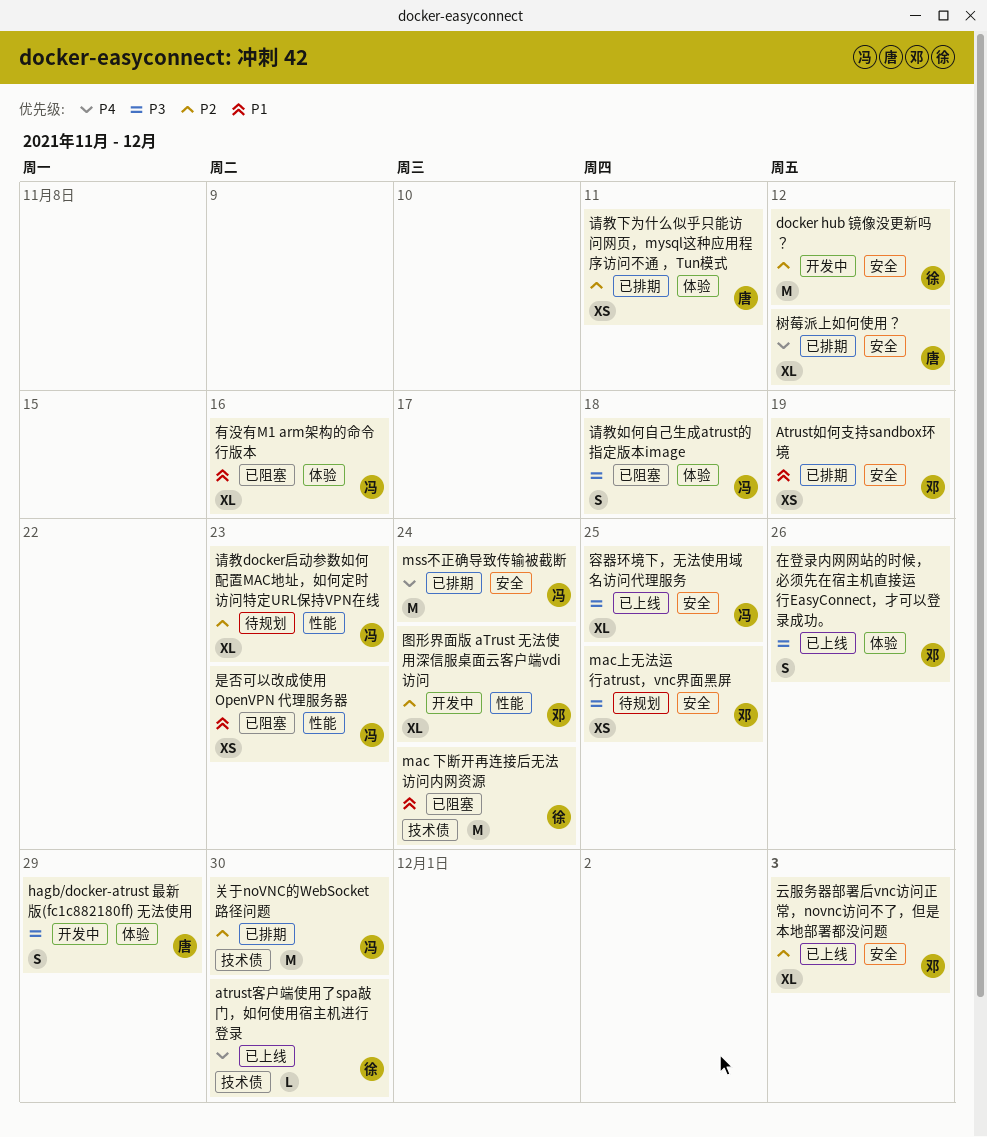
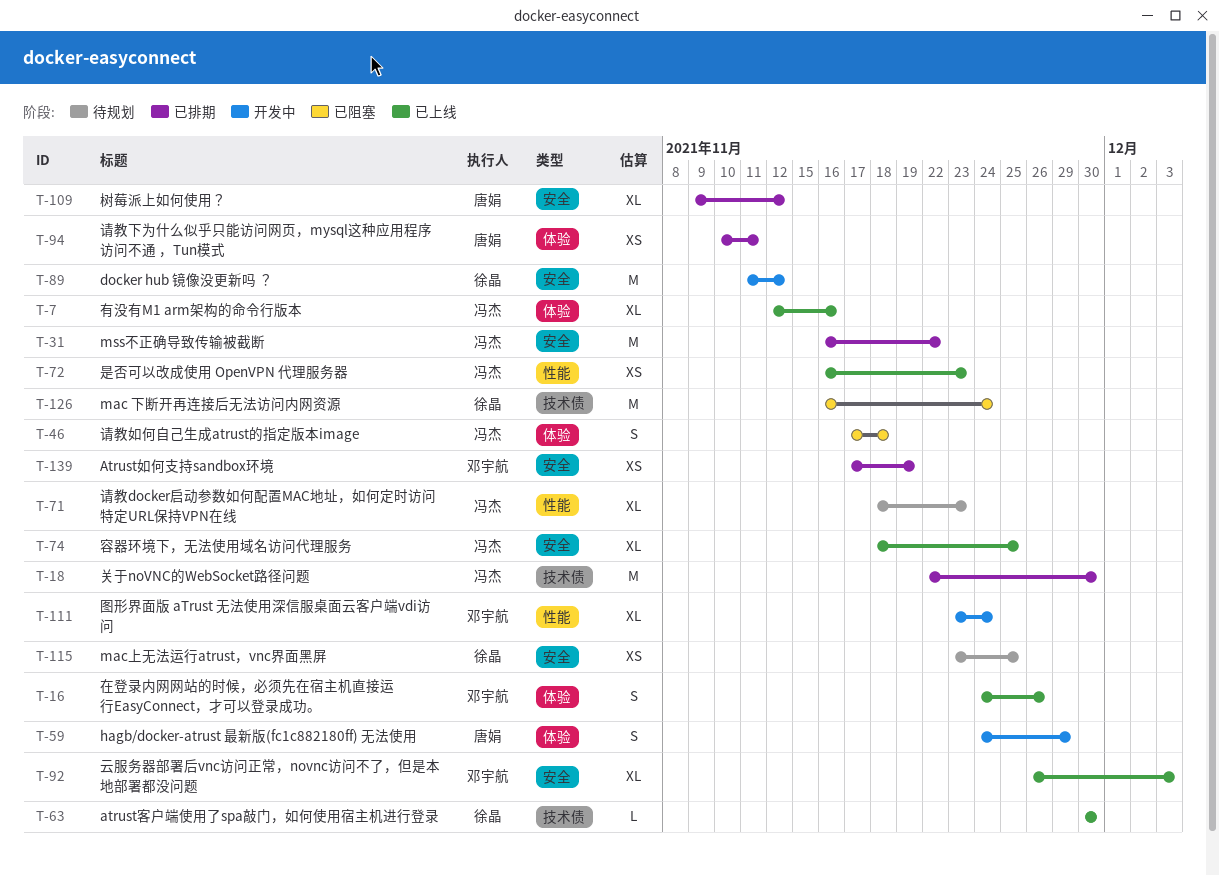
mac上无法运行atrust，vnc界面黑屏, owner: 邓宇航 -> 徐晶
mss不正确导致传输被截断, due: Nov 24 -> Nov 22
是否可以改成使用 OpenVPN 代理服务器, status: 已阻塞 -> 已上线
有没有M1 arm架构的命令行版本, status: 已阻塞 -> 已上线

